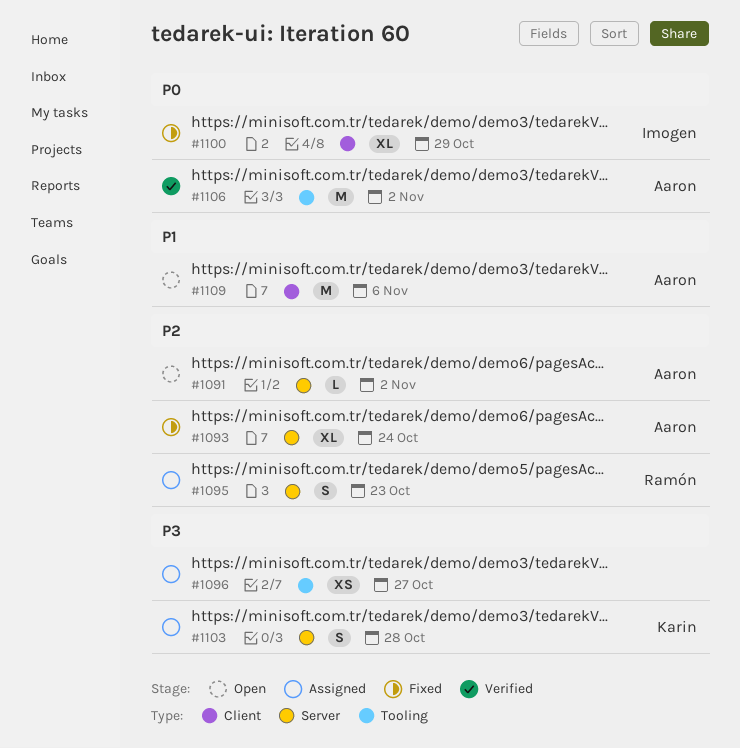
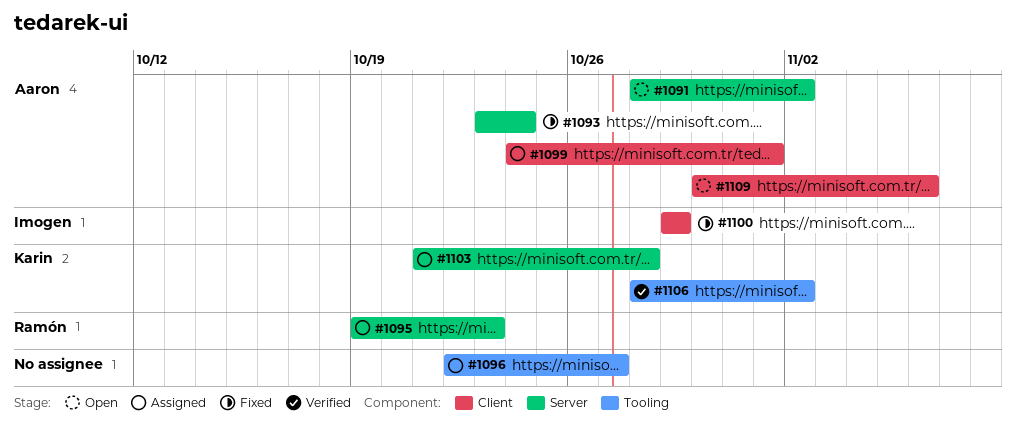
#1099: none -> present
#1106, owner: Aaron -> Karin

